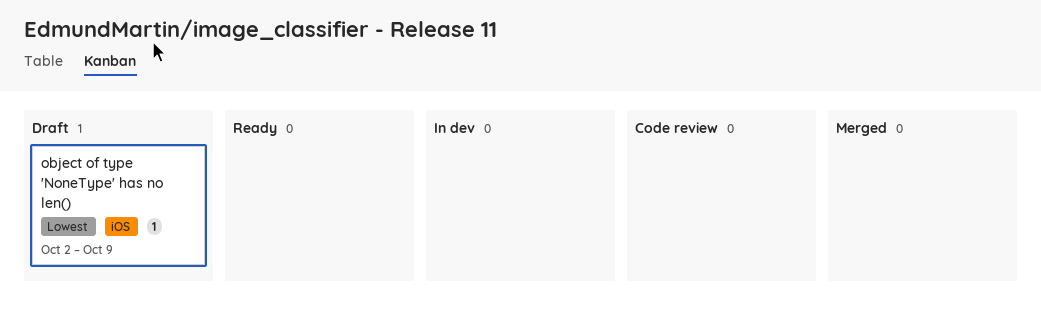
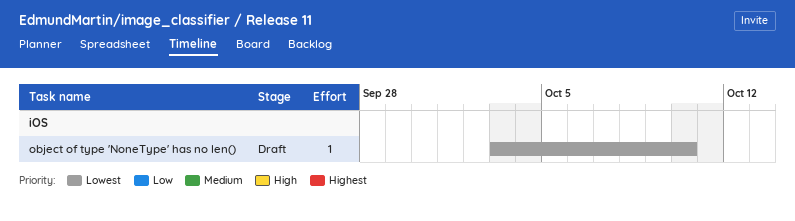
object of type 'NoneType' has no len(), start: Oct 2 -> Oct 3
object of type 'NoneType' has no len(), due: Oct 9 -> Oct 10

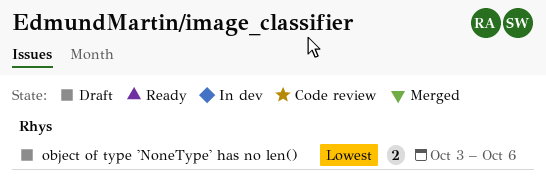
object of type 'NoneType' has no len(), estimate: 1 -> 2
object of type 'NoneType' has no len(), due: Oct 10 -> Oct 6

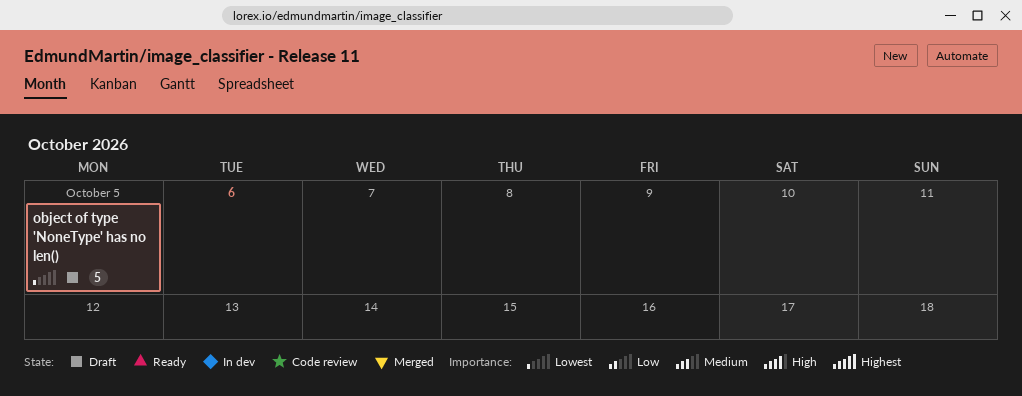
object of type 'NoneType' has no len(), estimate: 2 -> 5
object of type 'NoneType' has no len(), due: Oct 6 -> Oct 5

